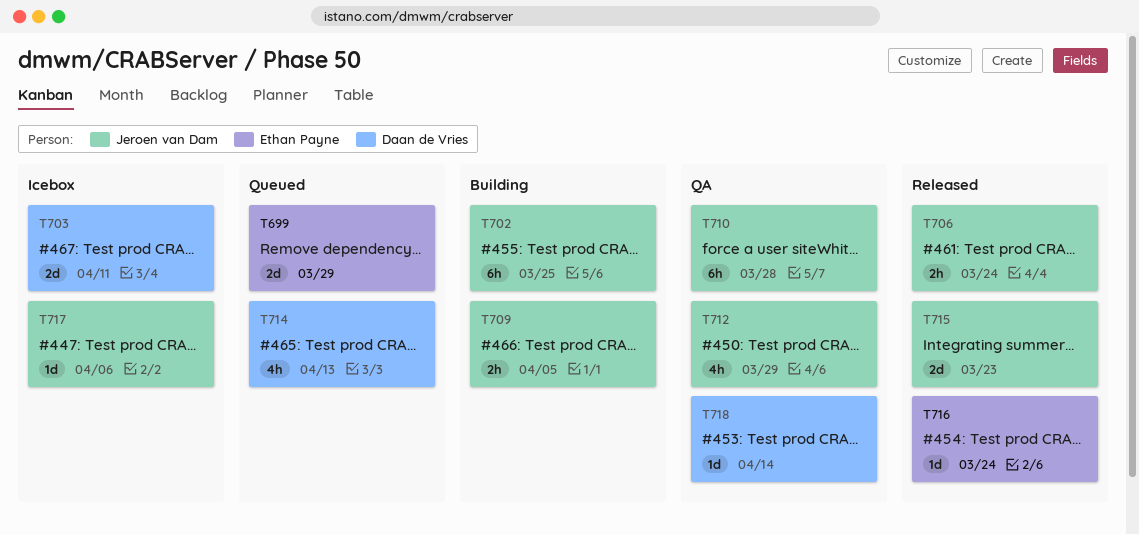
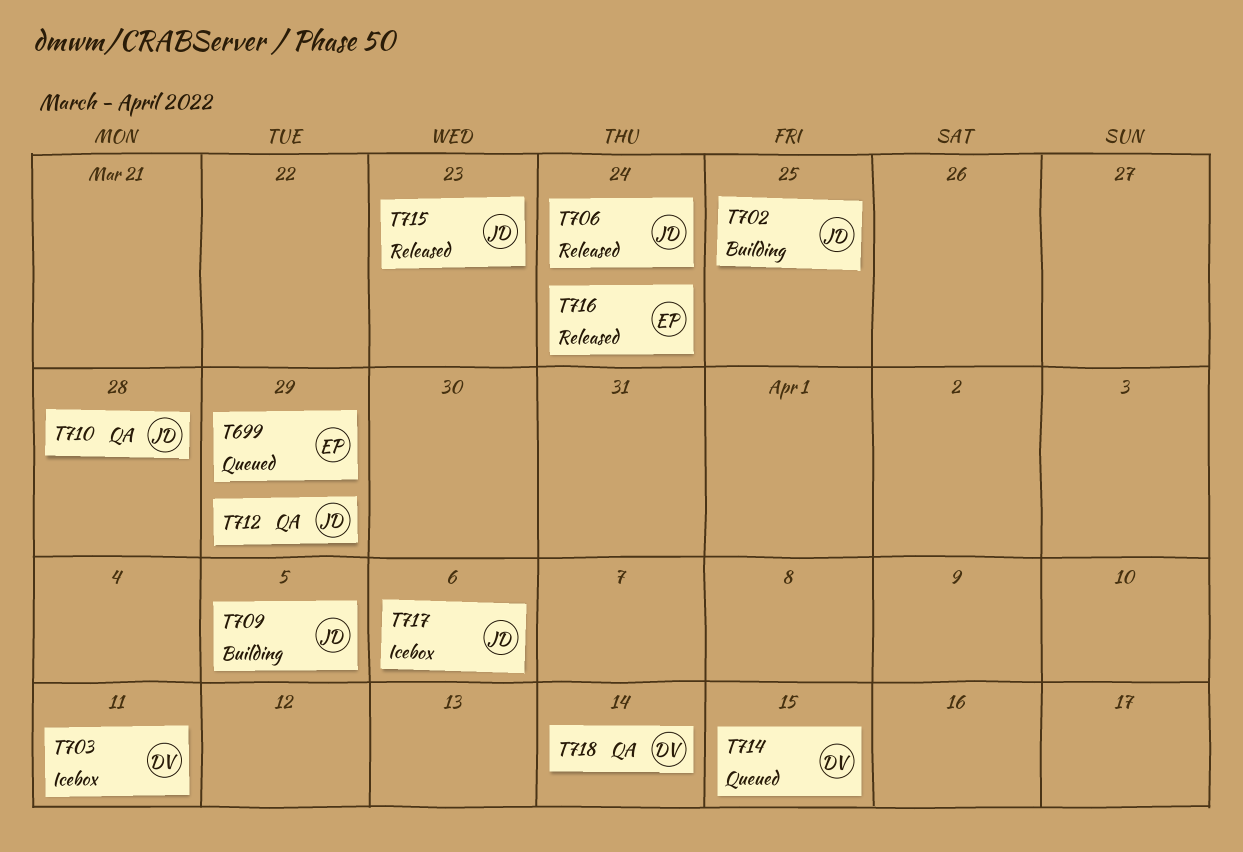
T714, due: Apr 13 -> Apr 15

